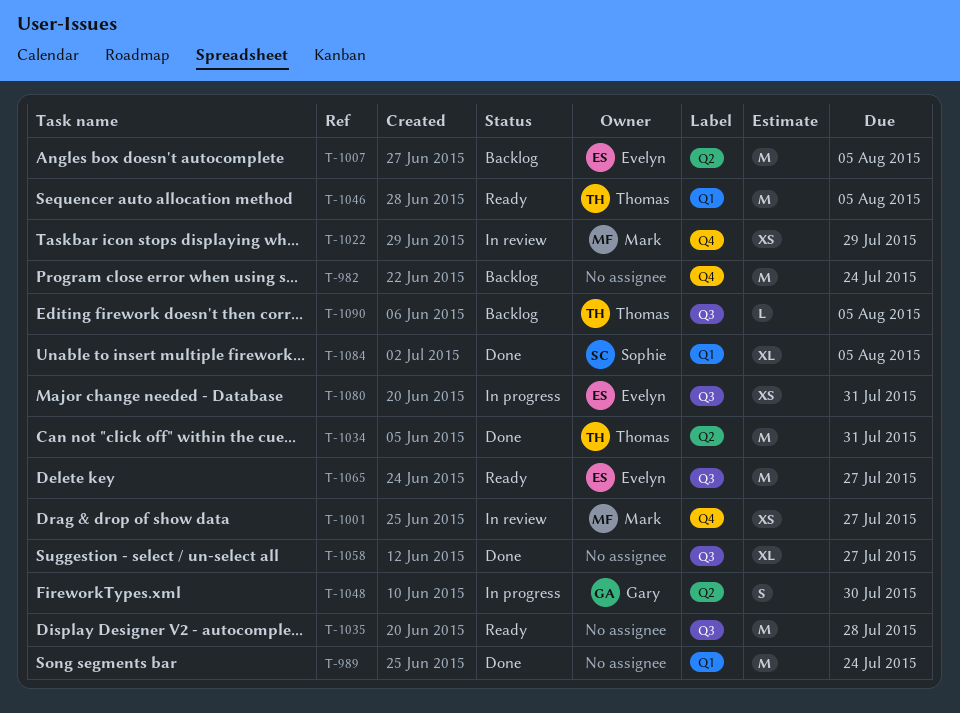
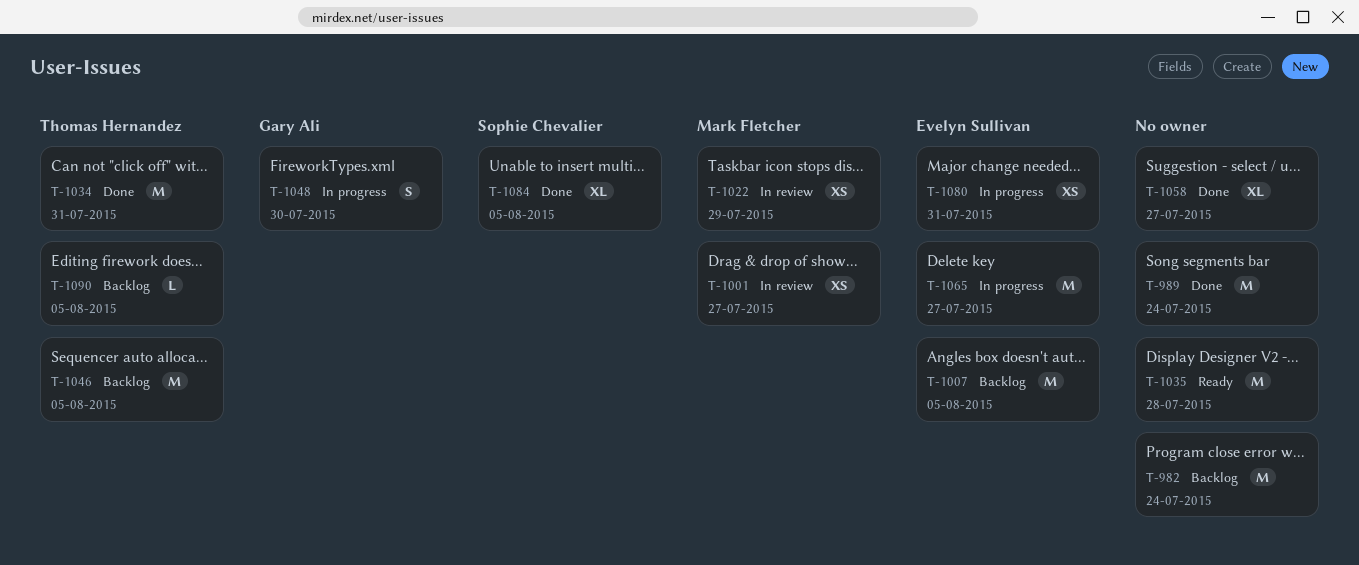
T-1046, status: Ready -> Backlog
T-1065, status: Ready -> In progress

